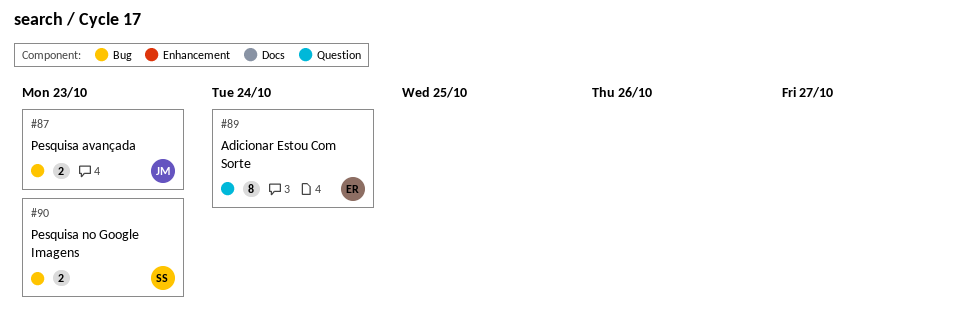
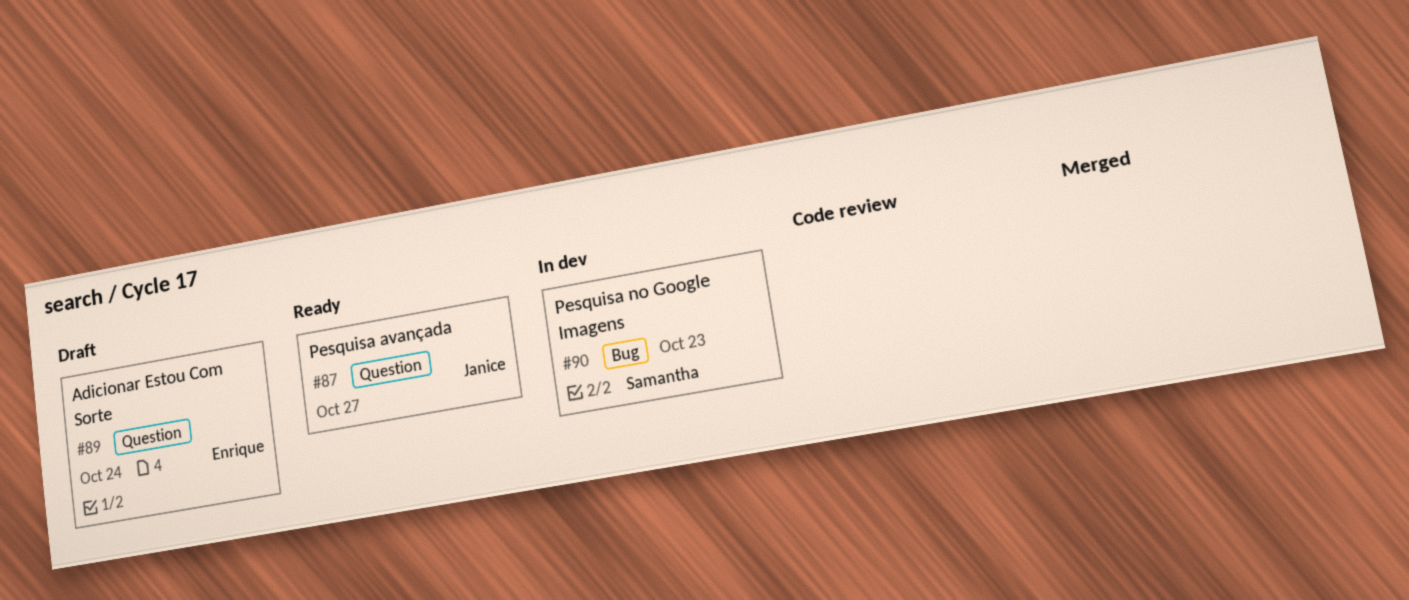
#87, label: Bug -> Question
#87, due: Oct 23 -> Oct 27

